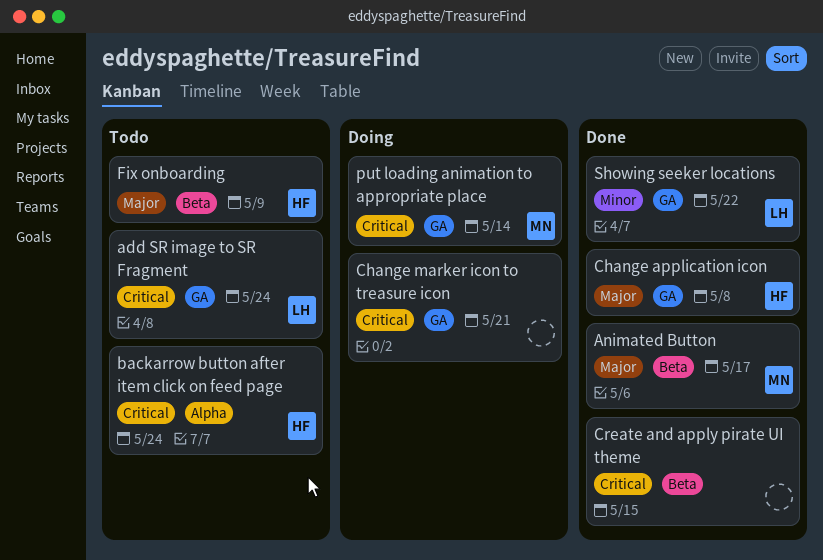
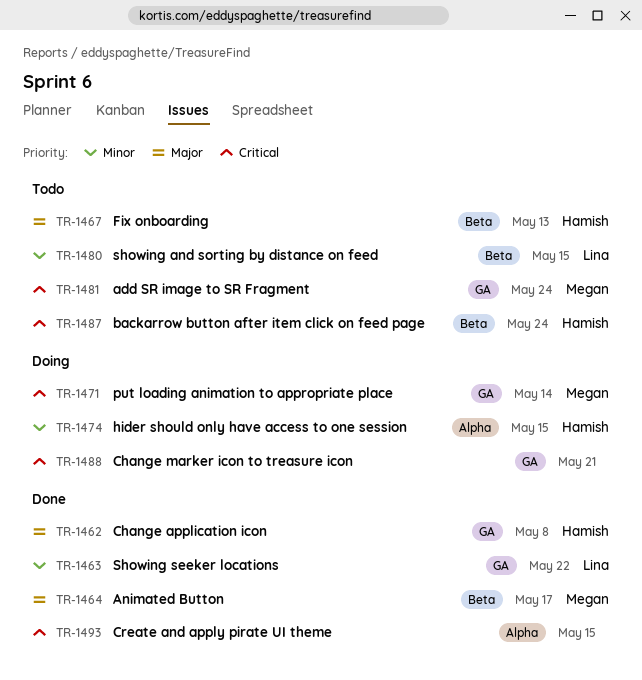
add SR image to SR Fragment, owner: Lina -> Megan
backarrow button after item click on feed page, label: Alpha -> Beta
Create and apply pirate UI theme, label: Beta -> Alpha
Fix onboarding, due: May 9 -> May 13
hider should only have access to one session: none -> present
showing and sorting by distance on feed: none -> present

